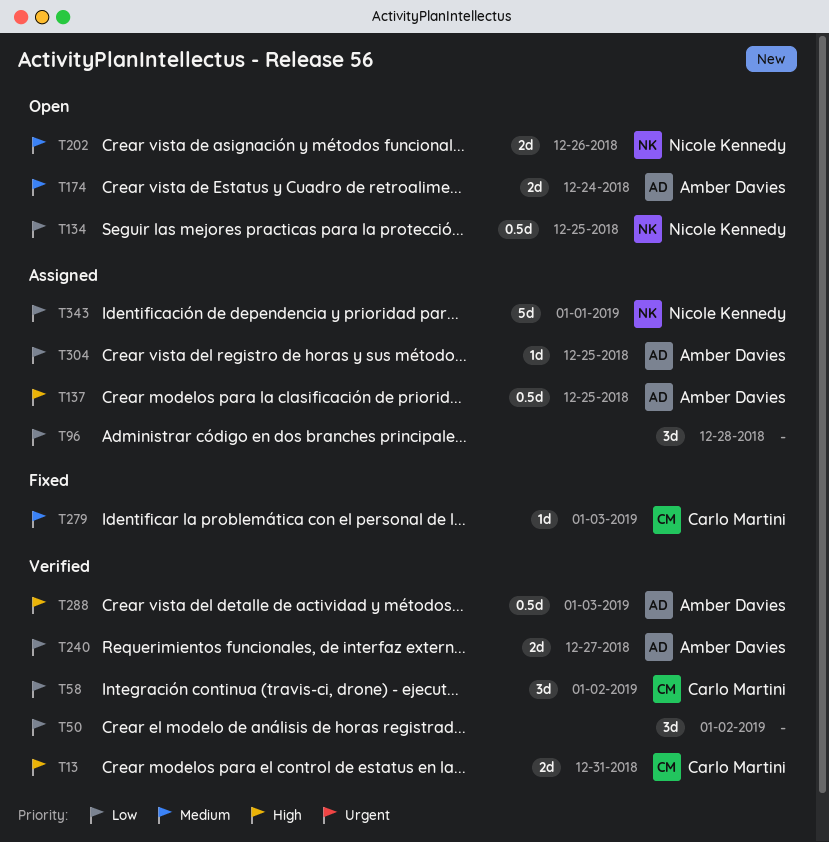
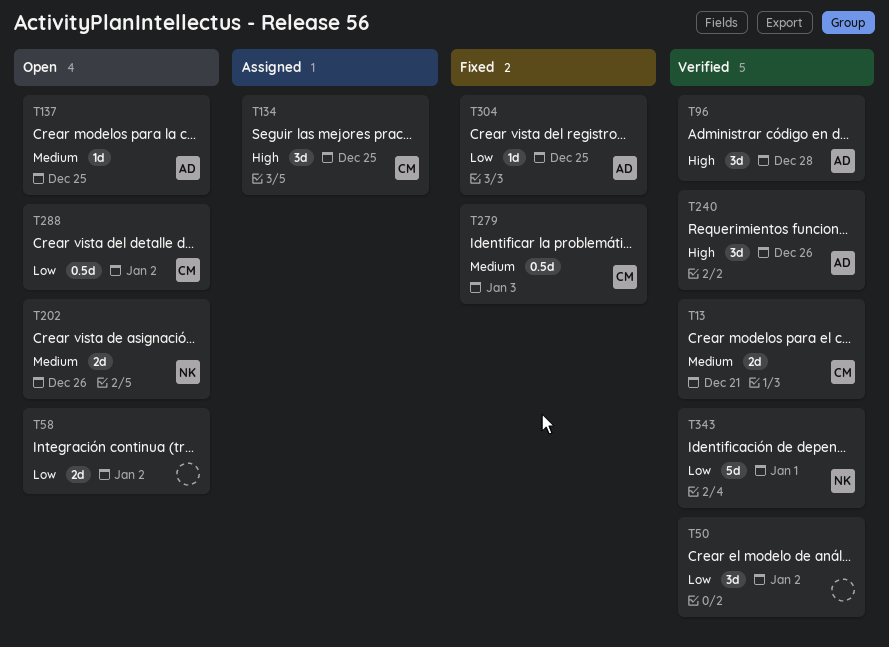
T13, priority: High -> Medium
T13, due: Dec 31 -> Dec 21
T58, status: Verified -> Open
T58, owner: Carlo Martini -> none
T58, estimate: 3d -> 2d
T96, status: Assigned -> Verified
T96, owner: none -> Amber Davies
T96, priority: Low -> High
T134, status: Open -> Assigned
T134, owner: Nicole Kennedy -> Carlo Martini
T134, priority: Low -> High
T134, estimate: 0.5d -> 3d
T137, status: Assigned -> Open
T137, priority: High -> Medium
T137, estimate: 0.5d -> 1d
T174: present -> none
T240, priority: Low -> High
T240, estimate: 2d -> 3d
T240, due: Dec 27 -> Dec 26
T279, estimate: 1d -> 0.5d
T288, status: Verified -> Open
T288, owner: Amber Davies -> Carlo Martini
T288, priority: High -> Low
T288, due: Jan 3 -> Jan 2
T304, status: Assigned -> Fixed
T343, status: Assigned -> Verified

